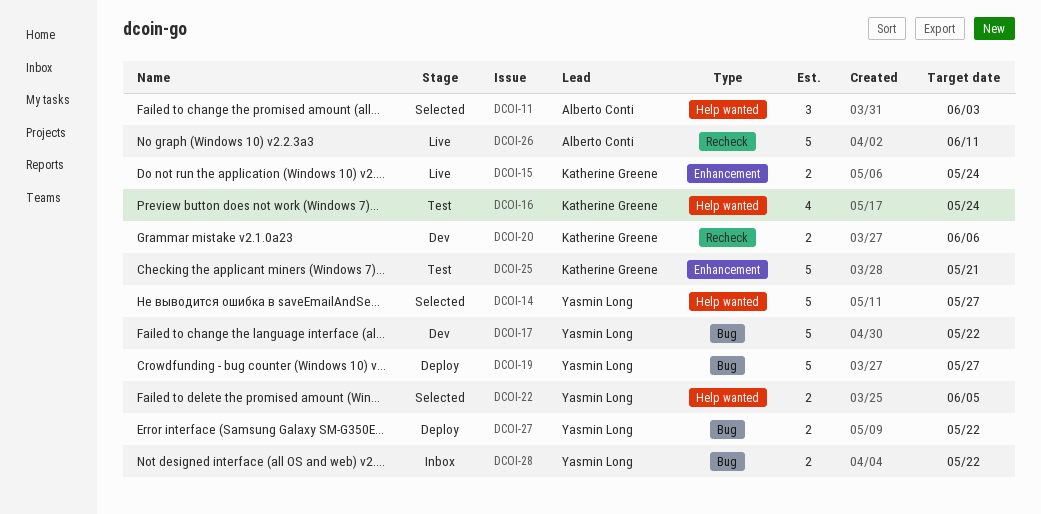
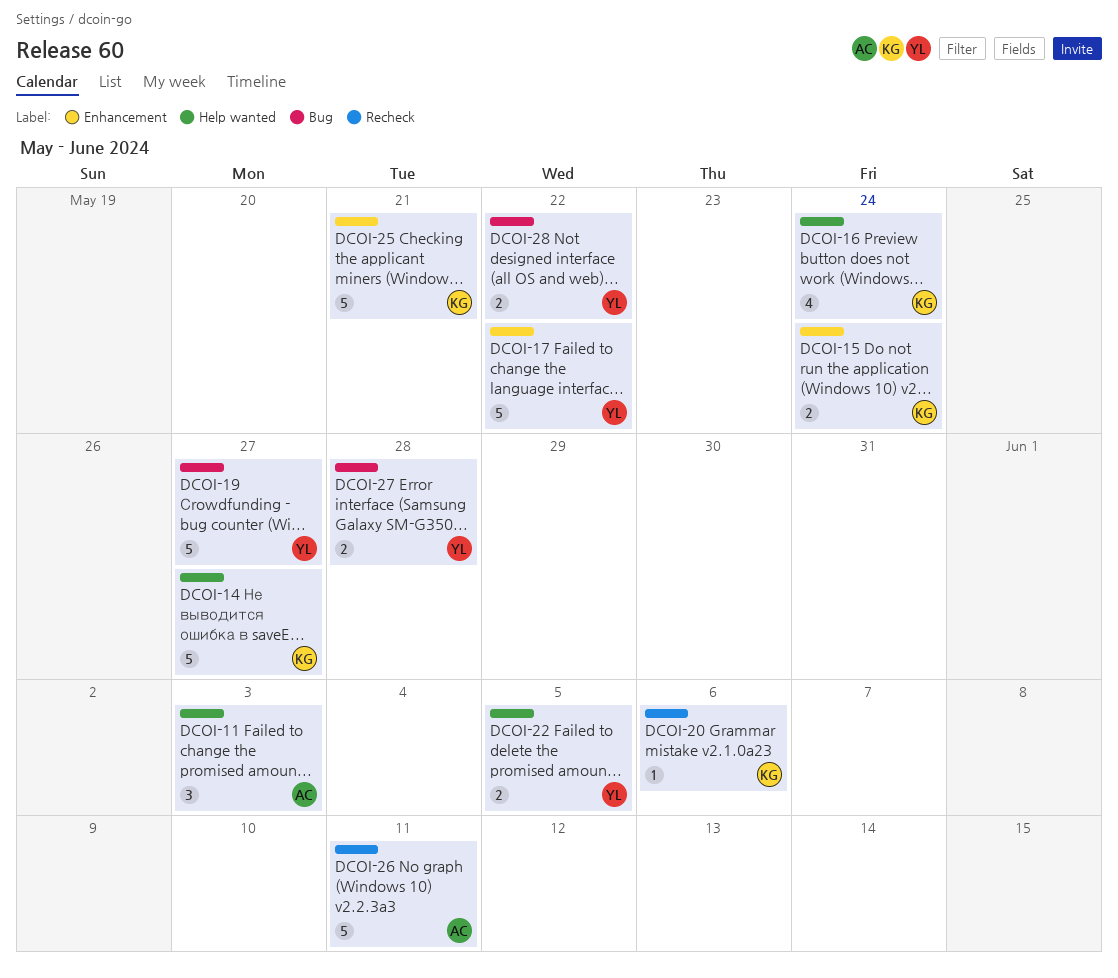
DCOI-14, owner: Yasmin Long -> Katherine Greene
DCOI-17, label: Bug -> Enhancement
DCOI-20, estimate: 2 -> 1
DCOI-27, due: May 22 -> May 28

